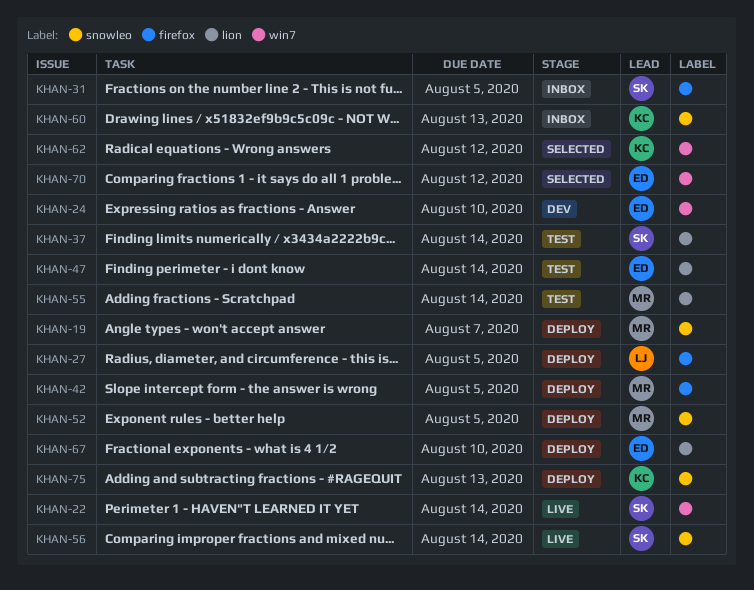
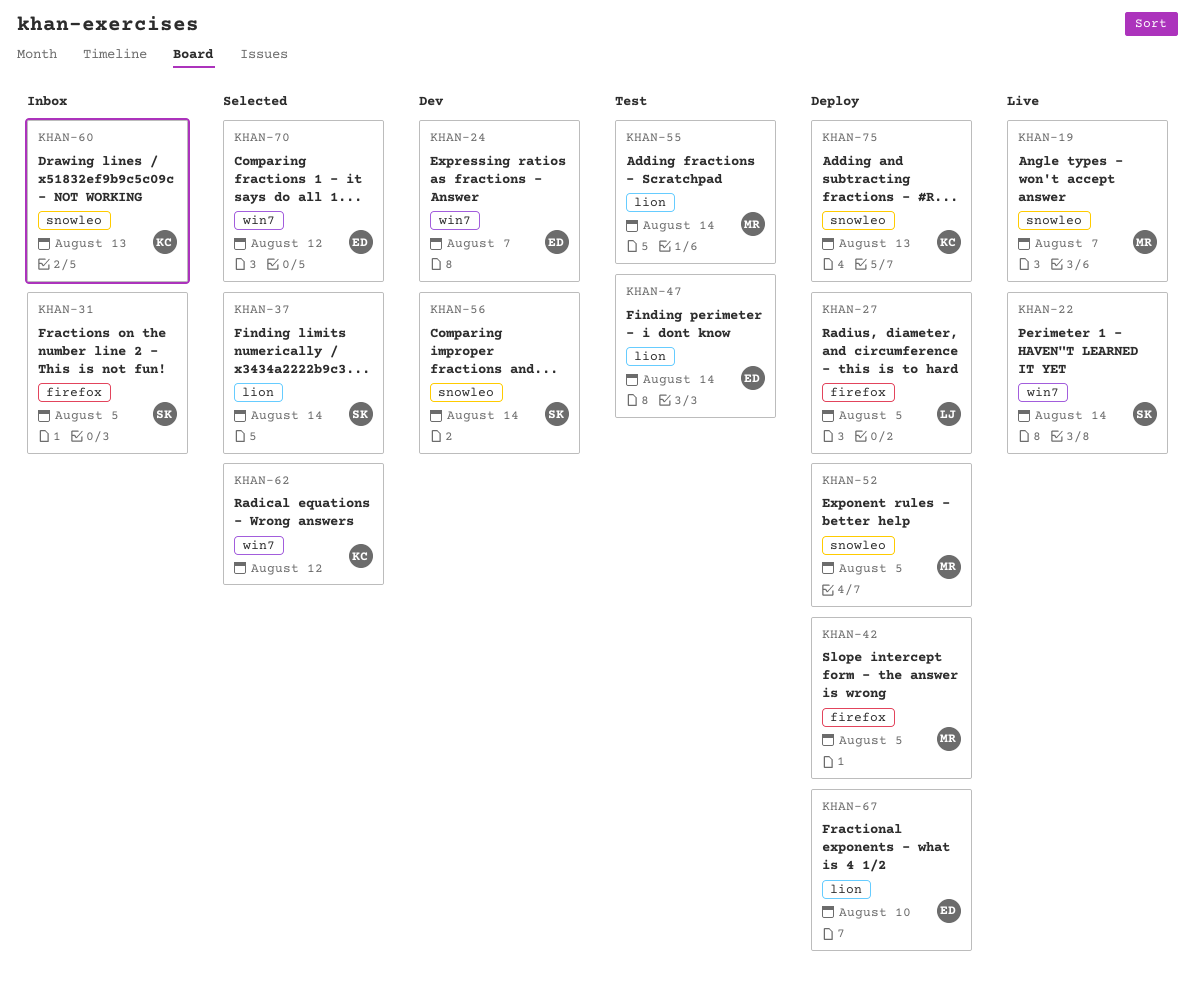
KHAN-19, status: Deploy -> Live
KHAN-24, due: Aug 10 -> Aug 7
KHAN-37, status: Test -> Selected
KHAN-56, status: Live -> Dev

